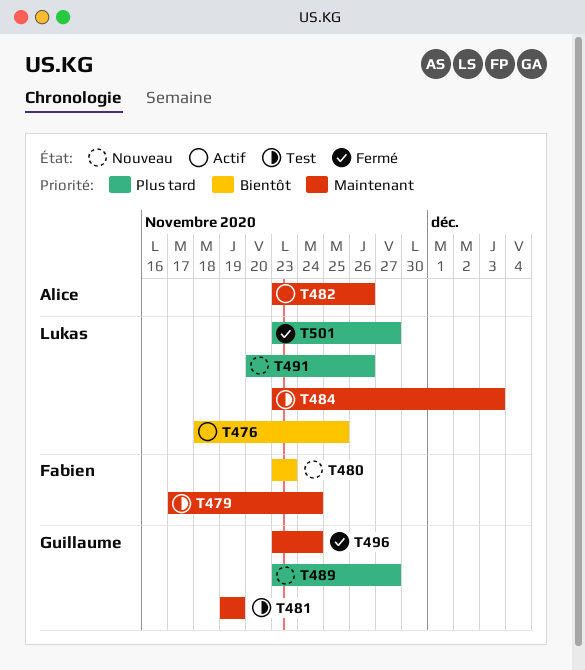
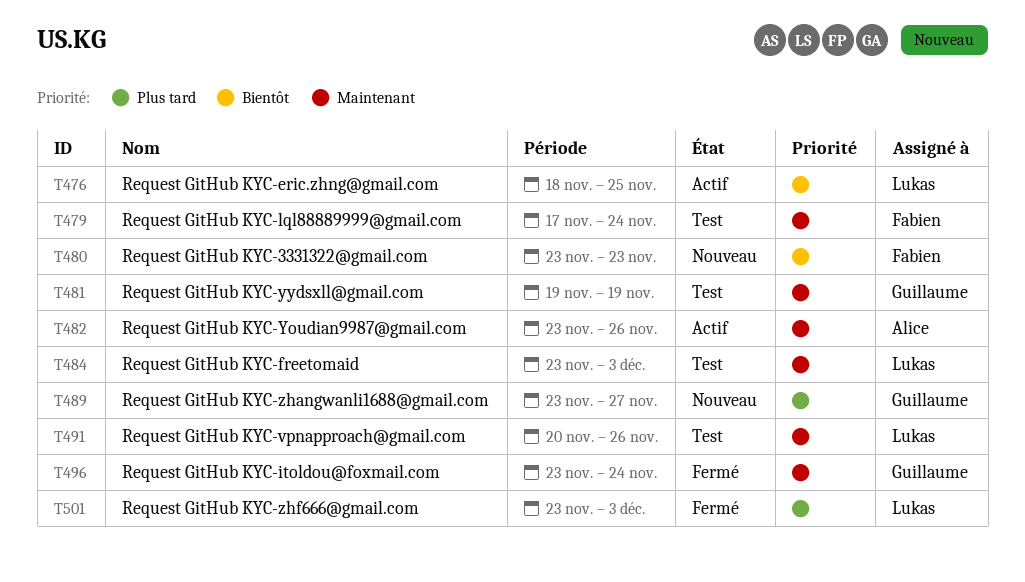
T491, status: Nouveau -> Test
T491, priority: Plus tard -> Maintenant
T501, due: Nov 27 -> Dec 3

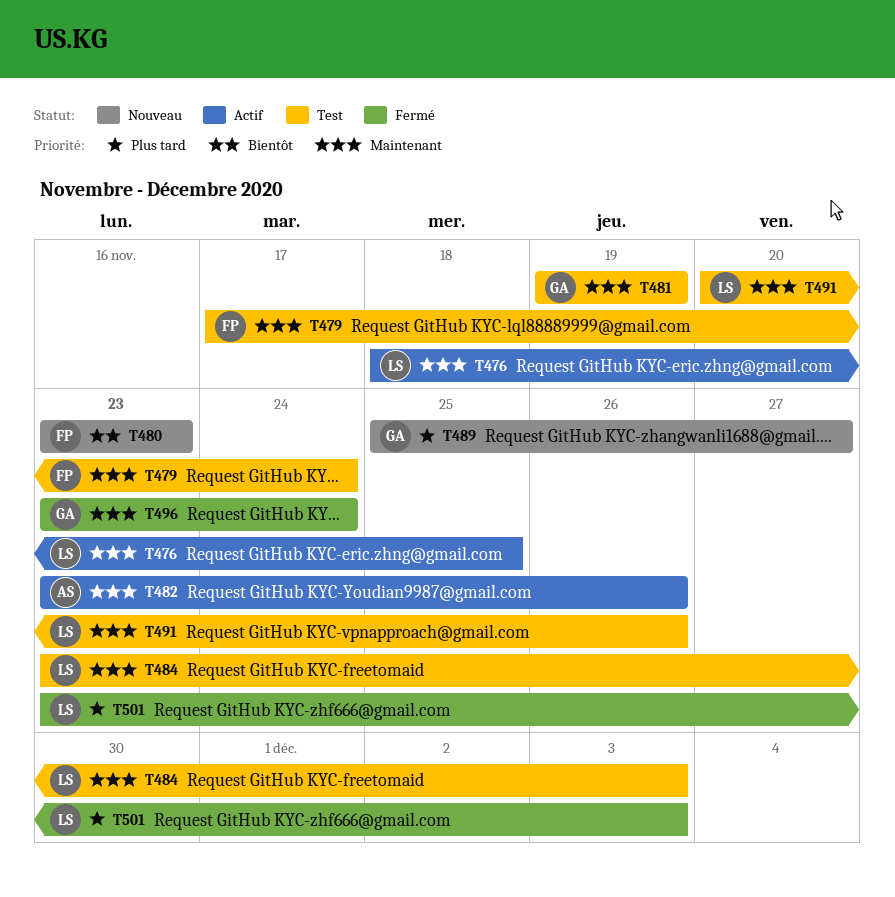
T476, priority: Bientôt -> Maintenant
T489, start: Nov 23 -> Nov 25

